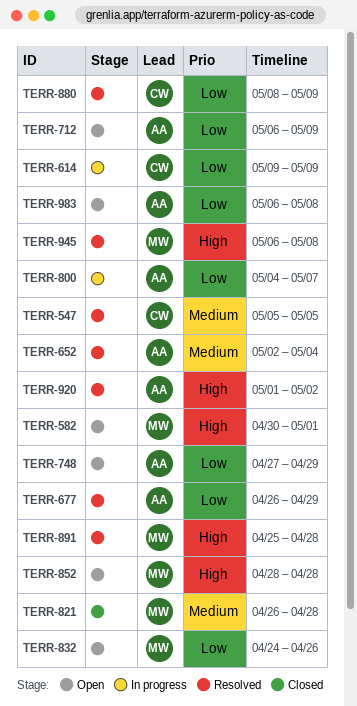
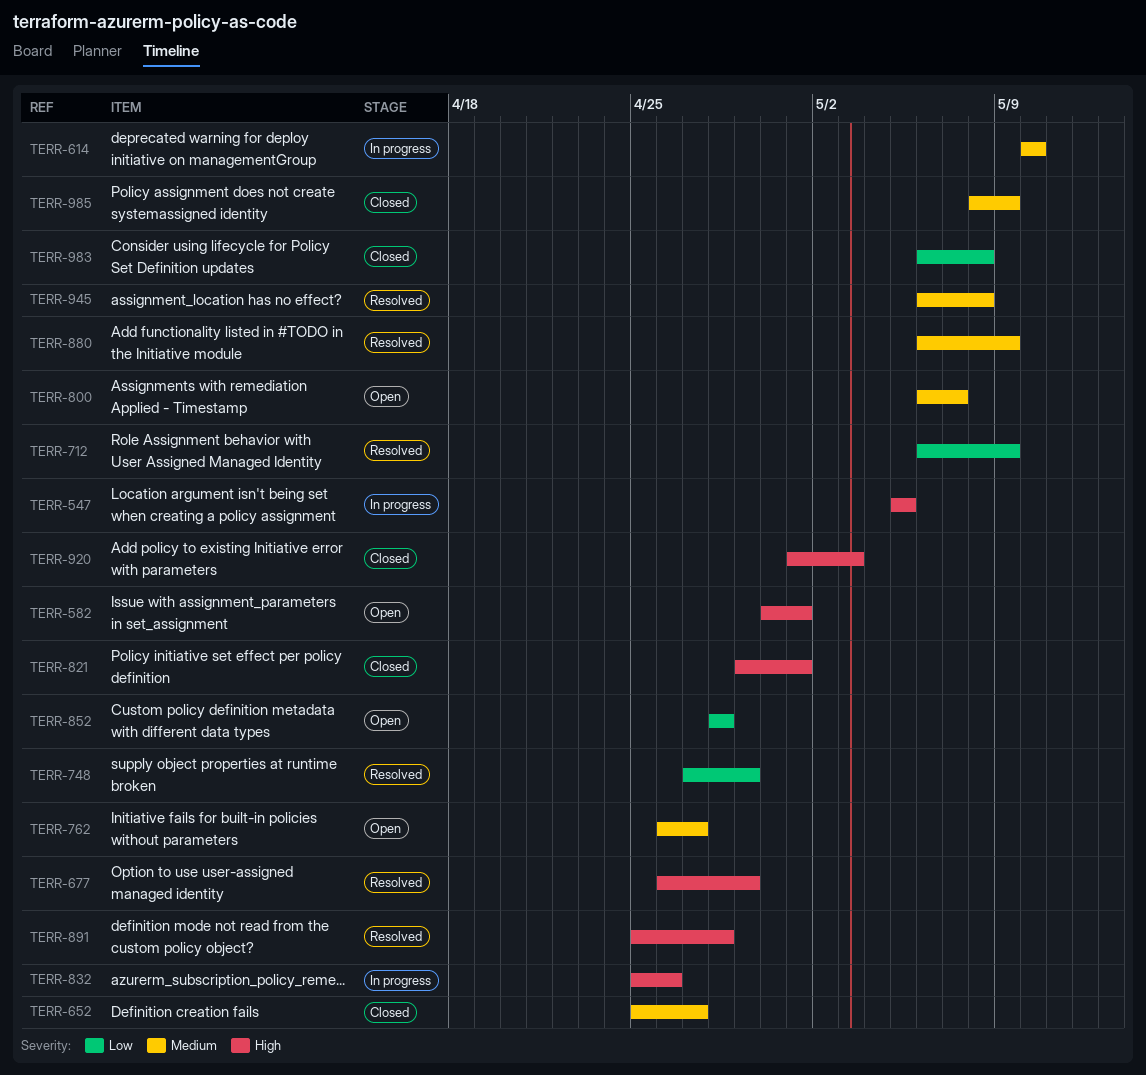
TERR-547, status: Resolved -> In progress
TERR-547, priority: Medium -> High
TERR-614, priority: Low -> Medium
TERR-614, start: May 9 -> May 10
TERR-614, due: May 9 -> May 10
TERR-652, status: Resolved -> Closed
TERR-652, start: May 2 -> Apr 25
TERR-652, due: May 4 -> Apr 27
TERR-677, priority: Low -> High
TERR-712, status: Open -> Resolved
TERR-748, status: Open -> Resolved
TERR-762: none -> present
TERR-800, status: In progress -> Open
TERR-800, priority: Low -> Medium
TERR-800, start: May 4 -> May 6
TERR-821, priority: Medium -> High
TERR-821, start: Apr 26 -> Apr 29
TERR-821, due: Apr 28 -> May 1
TERR-832, status: Open -> In progress
TERR-832, priority: Low -> High
TERR-832, start: Apr 24 -> Apr 25
TERR-852, priority: High -> Low
TERR-880, priority: Low -> Medium
TERR-880, start: May 8 -> May 6
TERR-920, status: Resolved -> Closed
TERR-920, due: May 2 -> May 3
TERR-945, priority: High -> Medium
TERR-983, status: Open -> Closed
TERR-985: none -> present

